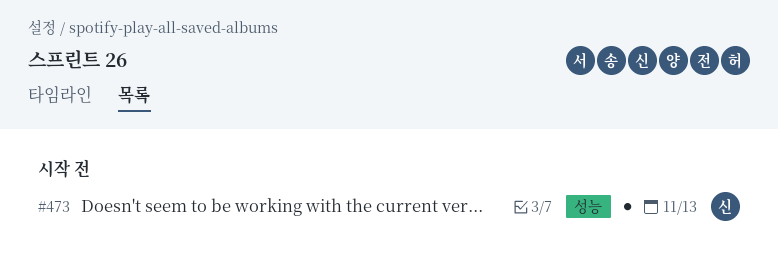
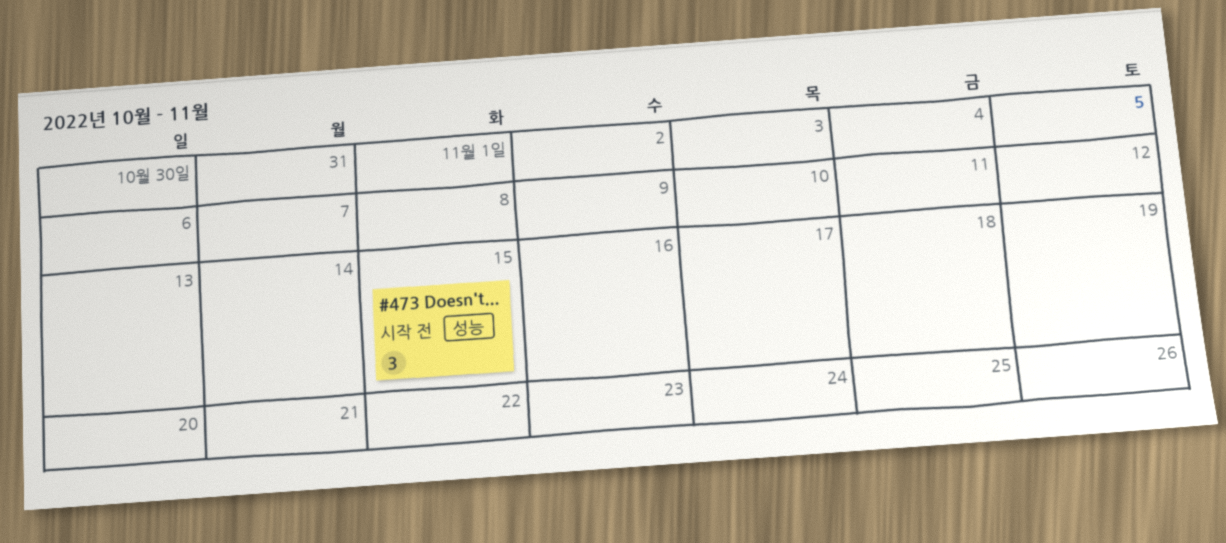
#473, estimate: 1 -> 3
#473, due: Nov 13 -> Nov 15

